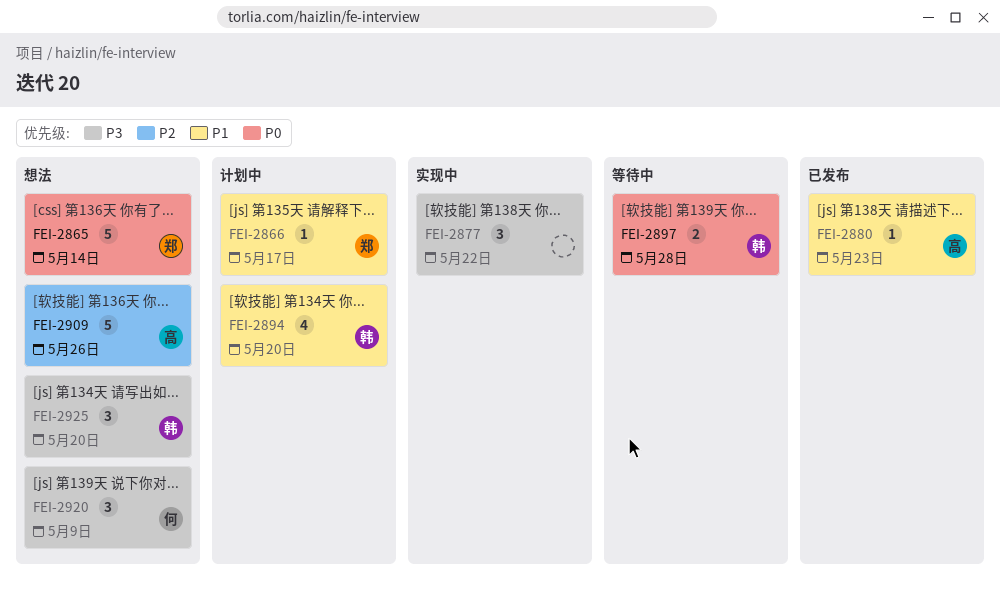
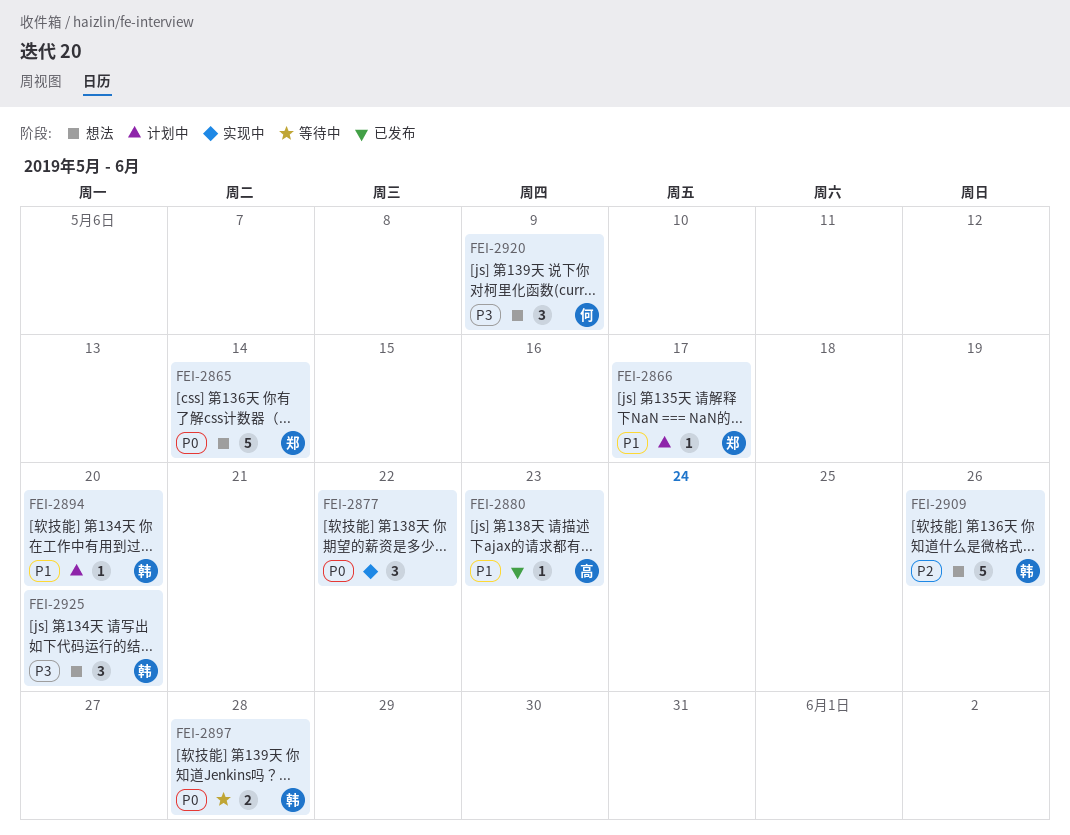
FEI-2877, priority: P3 -> P0
FEI-2894, estimate: 4 -> 1
FEI-2909, owner: 高 -> 韩

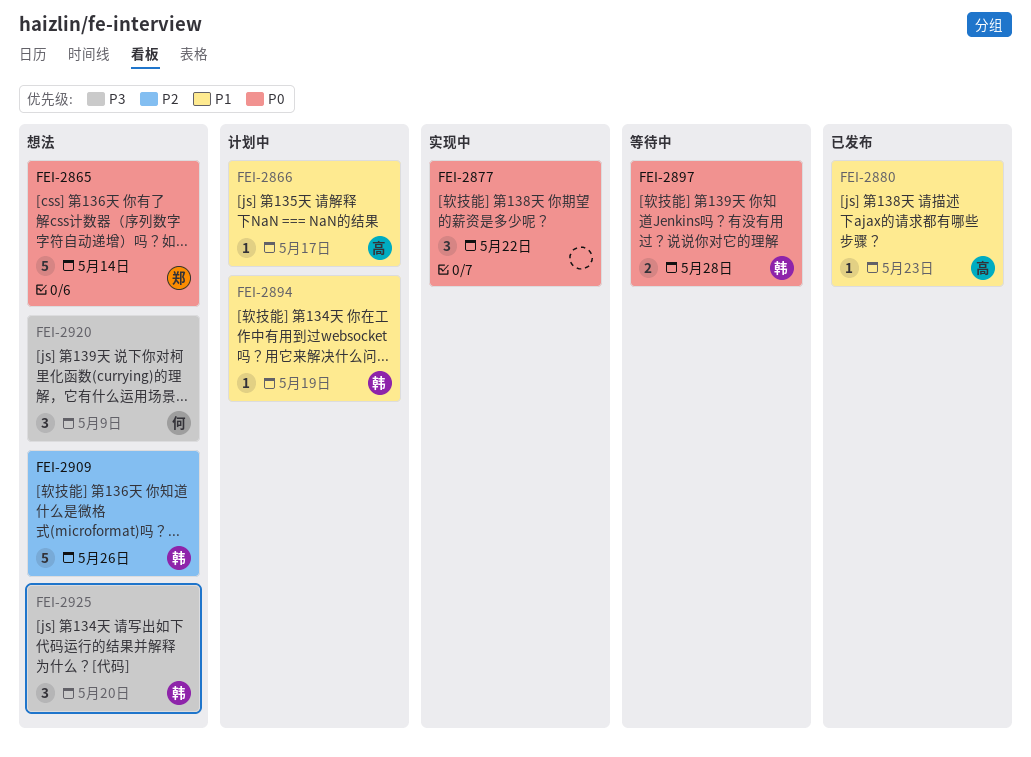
FEI-2866, owner: 郑 -> 高
FEI-2894, due: May 20 -> May 19

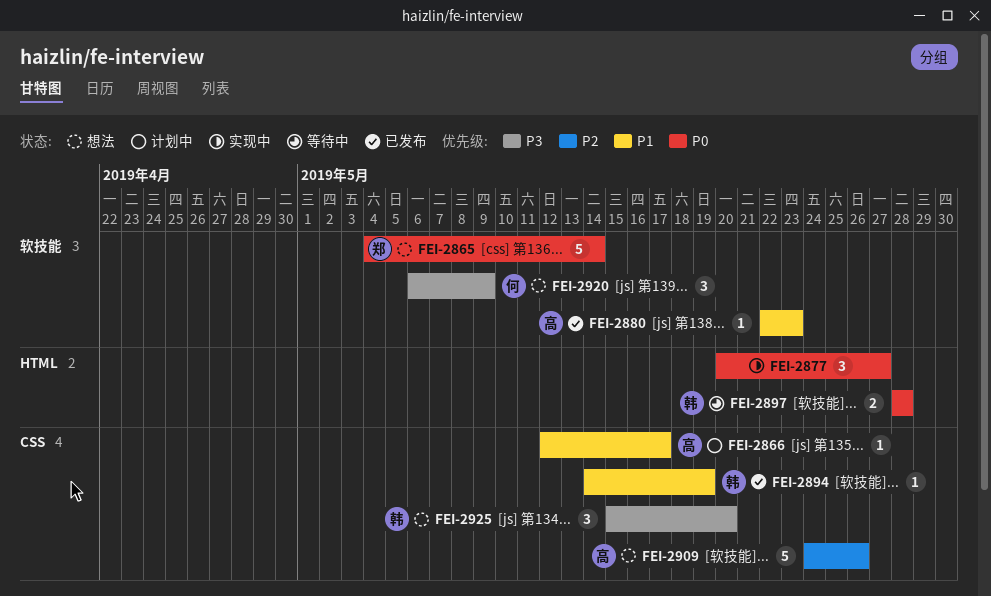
FEI-2877, due: May 22 -> May 27
FEI-2894, status: 计划中 -> 已发布
FEI-2909, owner: 韩 -> 高

